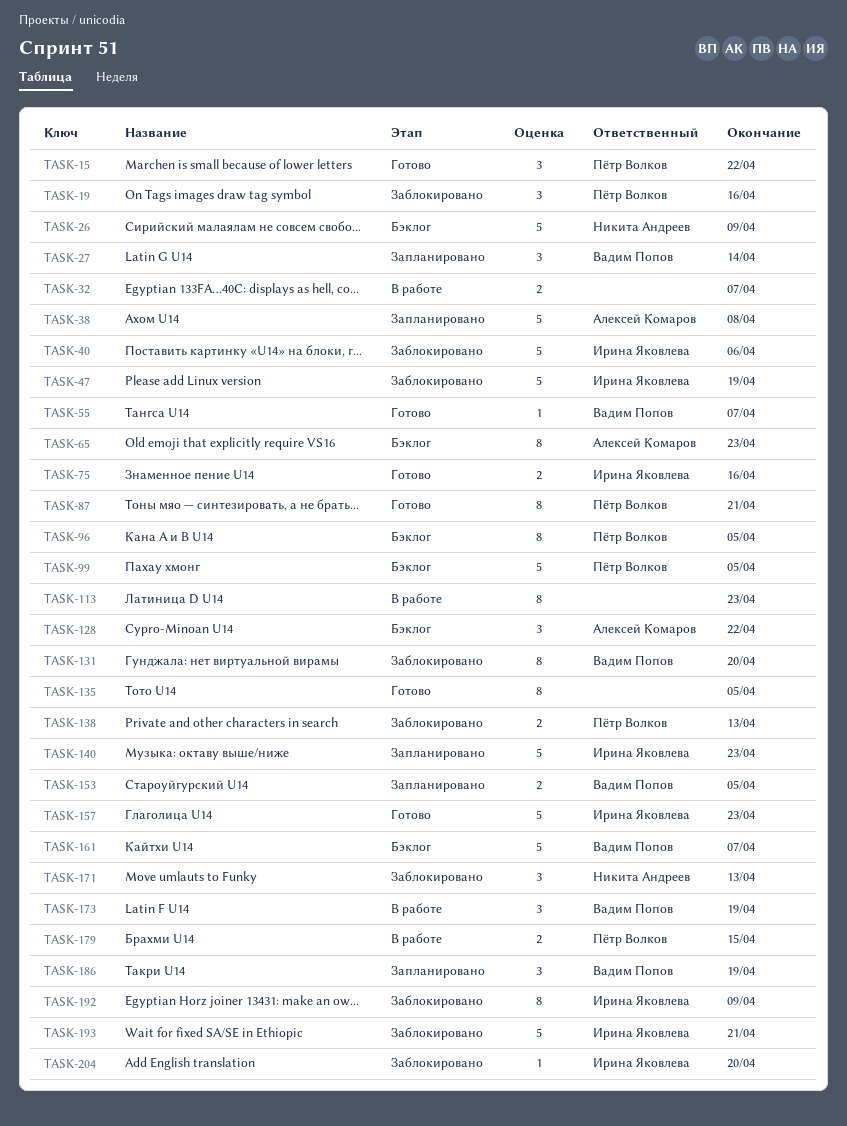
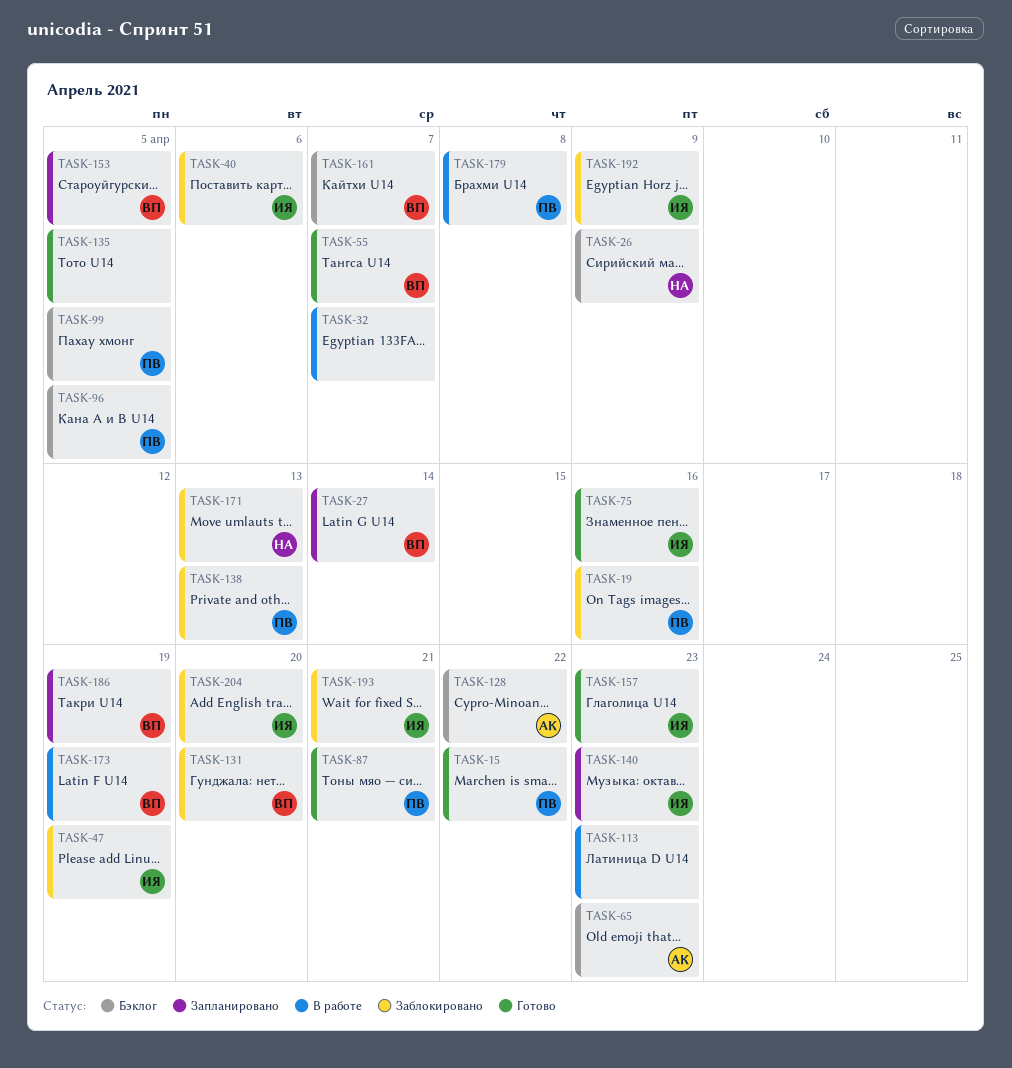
TASK-38: present -> none
TASK-179, due: Apr 15 -> Apr 8

